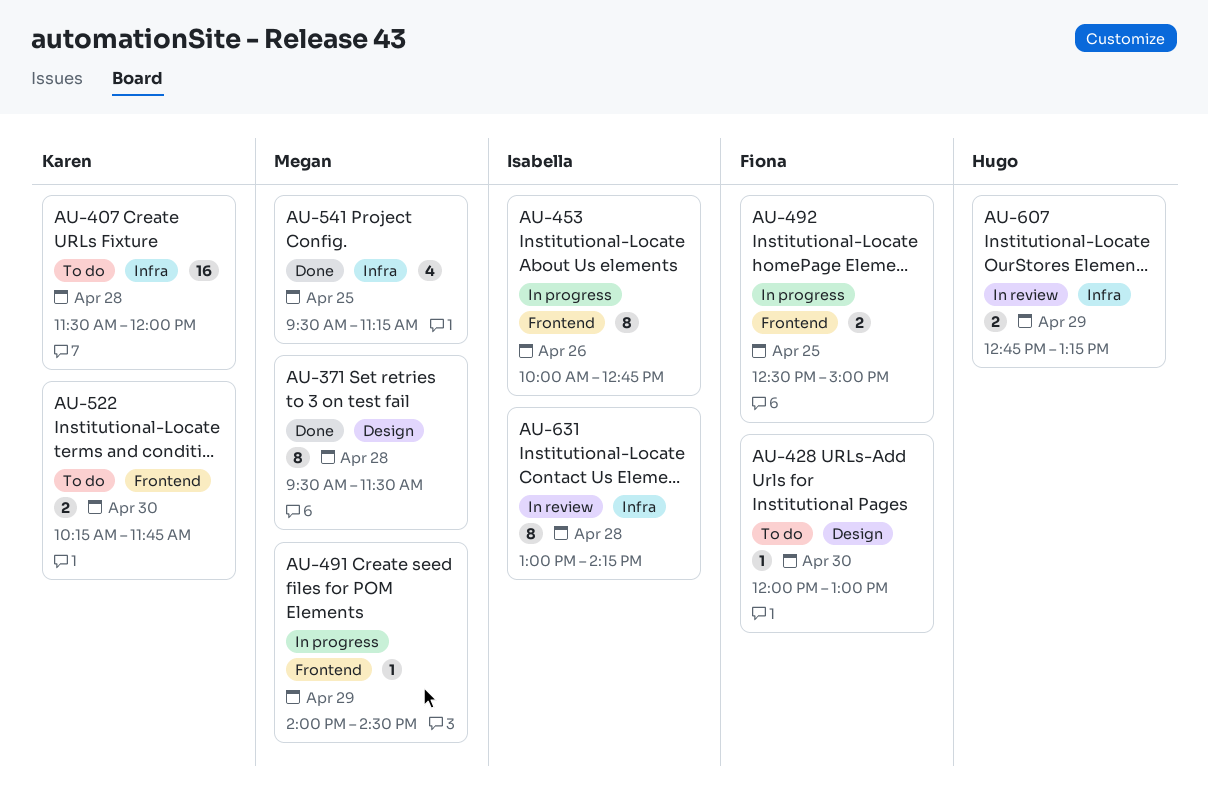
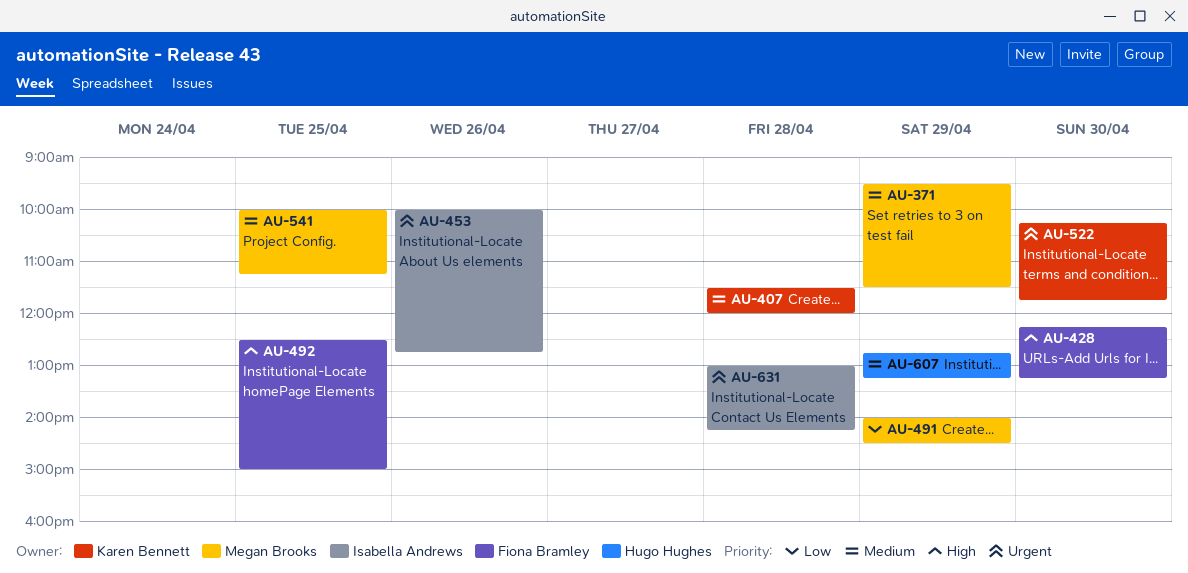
AU-371, day: Apr 28 -> Apr 29
AU-428, begins: 12:00 -> 12:15
AU-428, ends: 13:00 -> 13:15
AU-541, begins: 09:30 -> 10:00

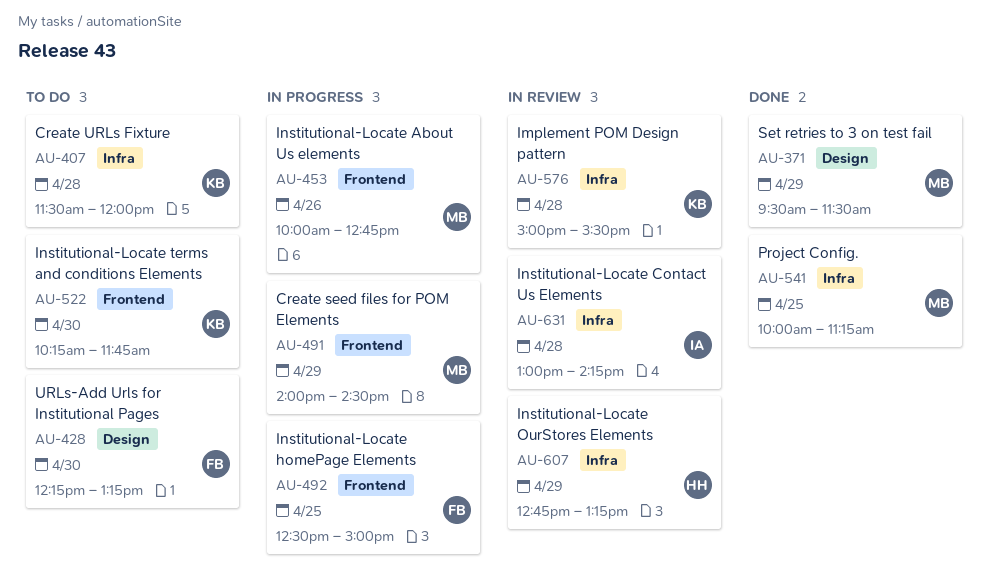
AU-453, owner: Isabella Andrews -> Megan Brooks
AU-576: none -> present

